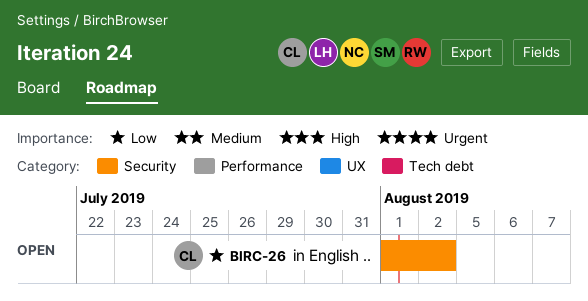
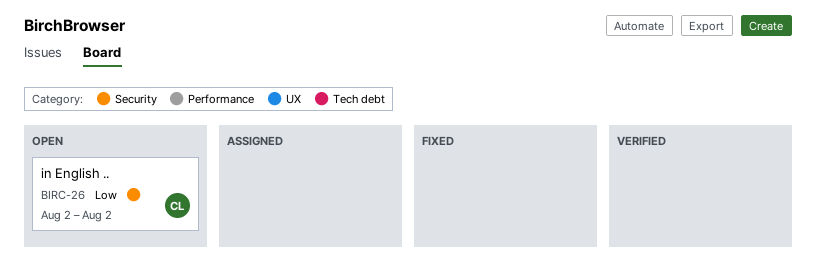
BIRC-26, start: Aug 1 -> Aug 2

